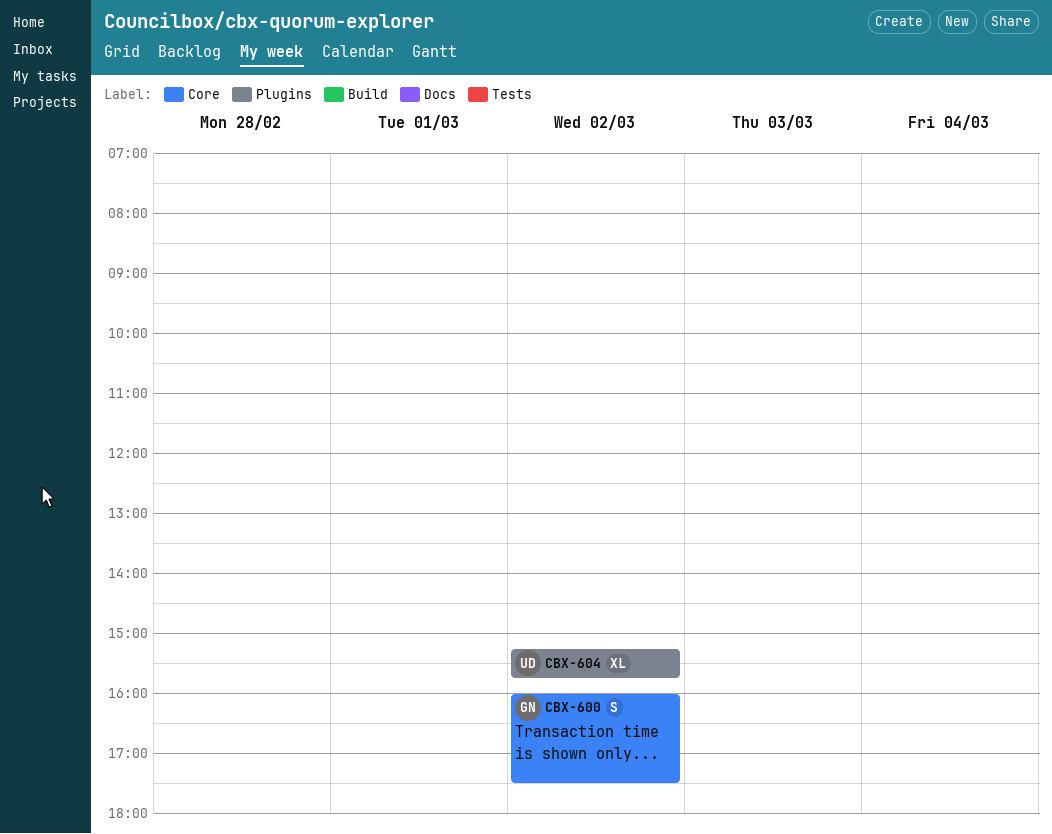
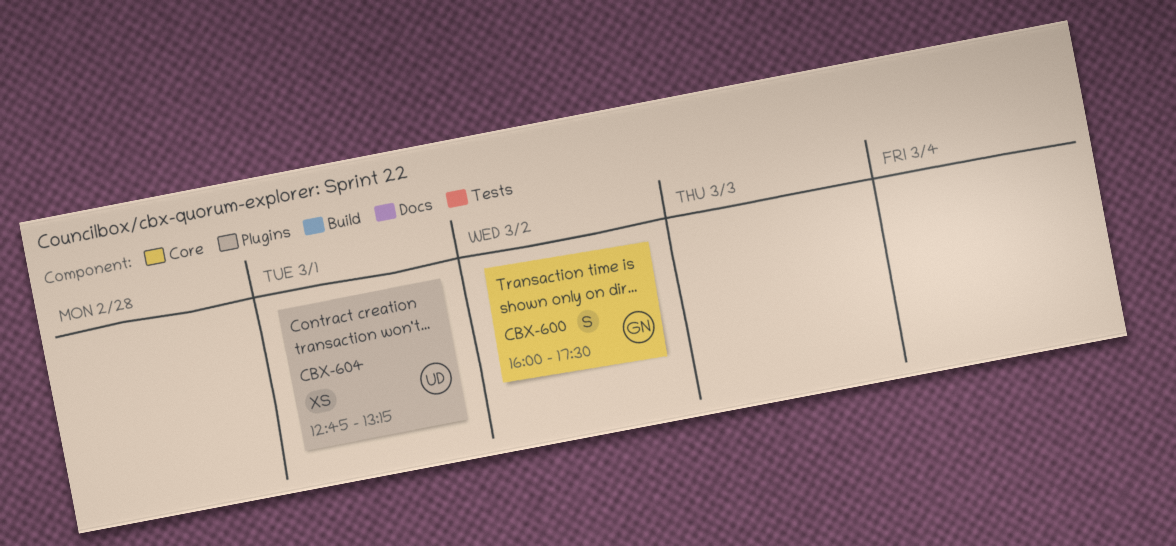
CBX-604, estimate: XL -> XS
CBX-604, day: Mar 2 -> Mar 1
CBX-604, begins: 15:15 -> 12:45
CBX-604, ends: 15:45 -> 13:15

